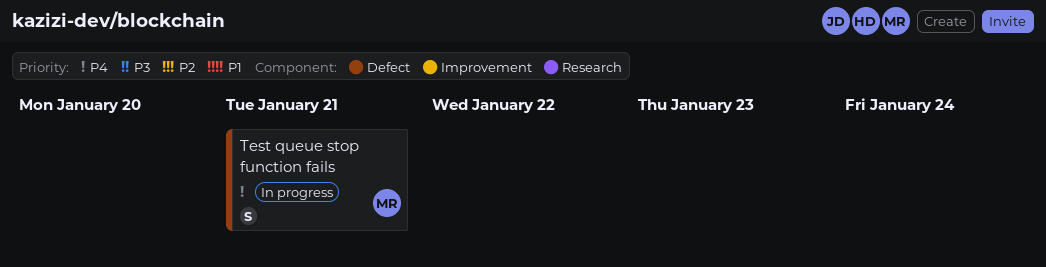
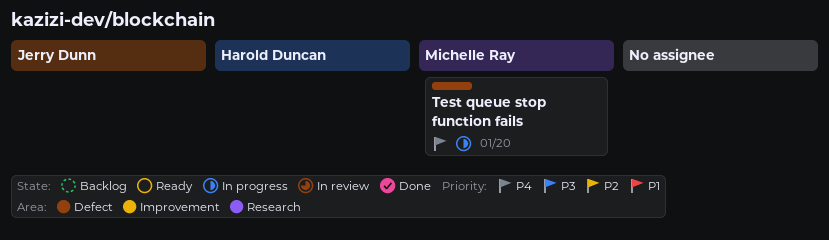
Test queue stop function fails, due: Jan 21 -> Jan 20

